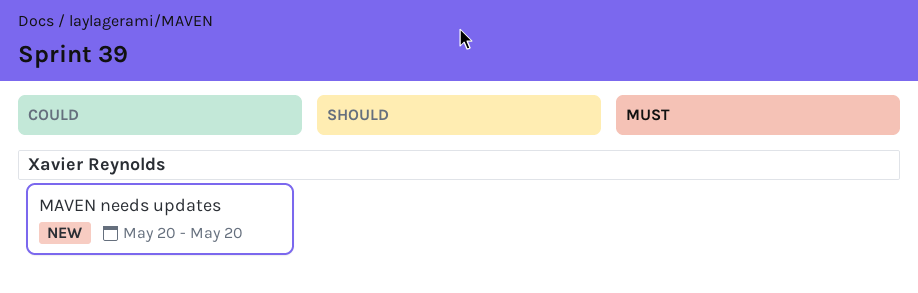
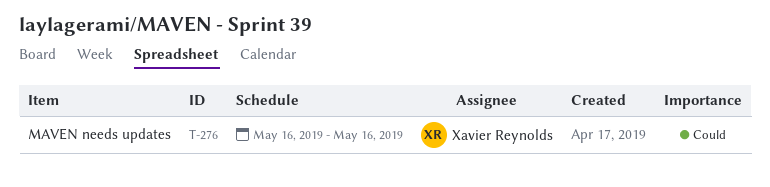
MAVEN needs updates, start: May 20 -> May 16
MAVEN needs updates, due: May 20 -> May 16

